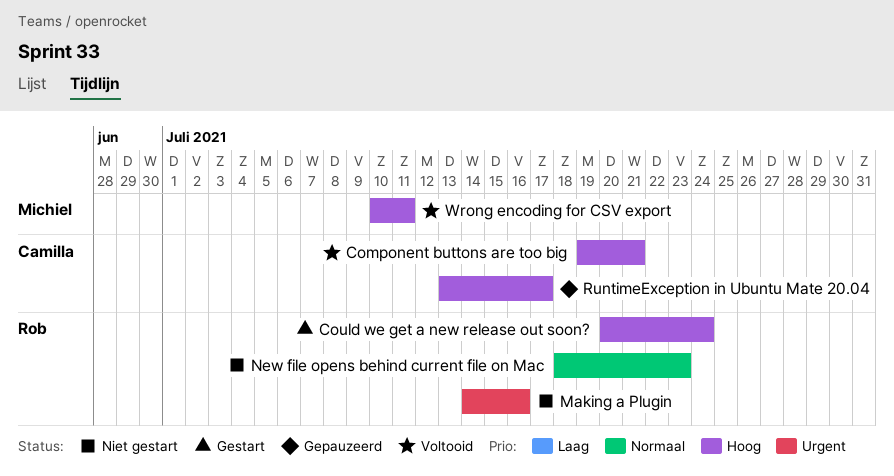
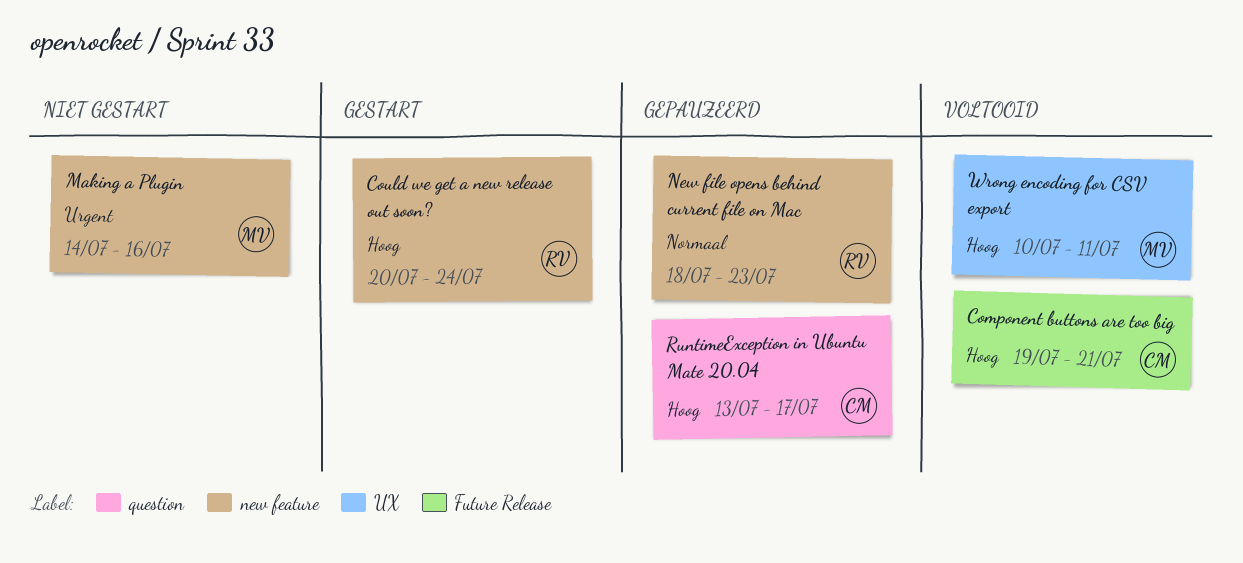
Making a Plugin, owner: Rob -> Michiel
New file opens behind current file on Mac, status: Niet gestart -> Gepauzeerd

